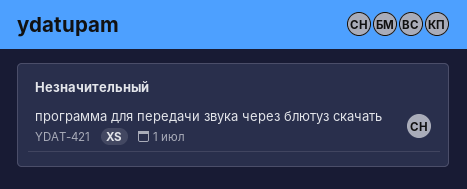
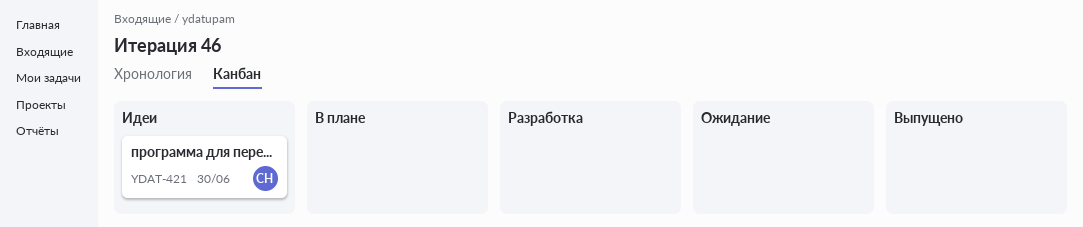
YDAT-421, due: Jul 1 -> Jun 30

